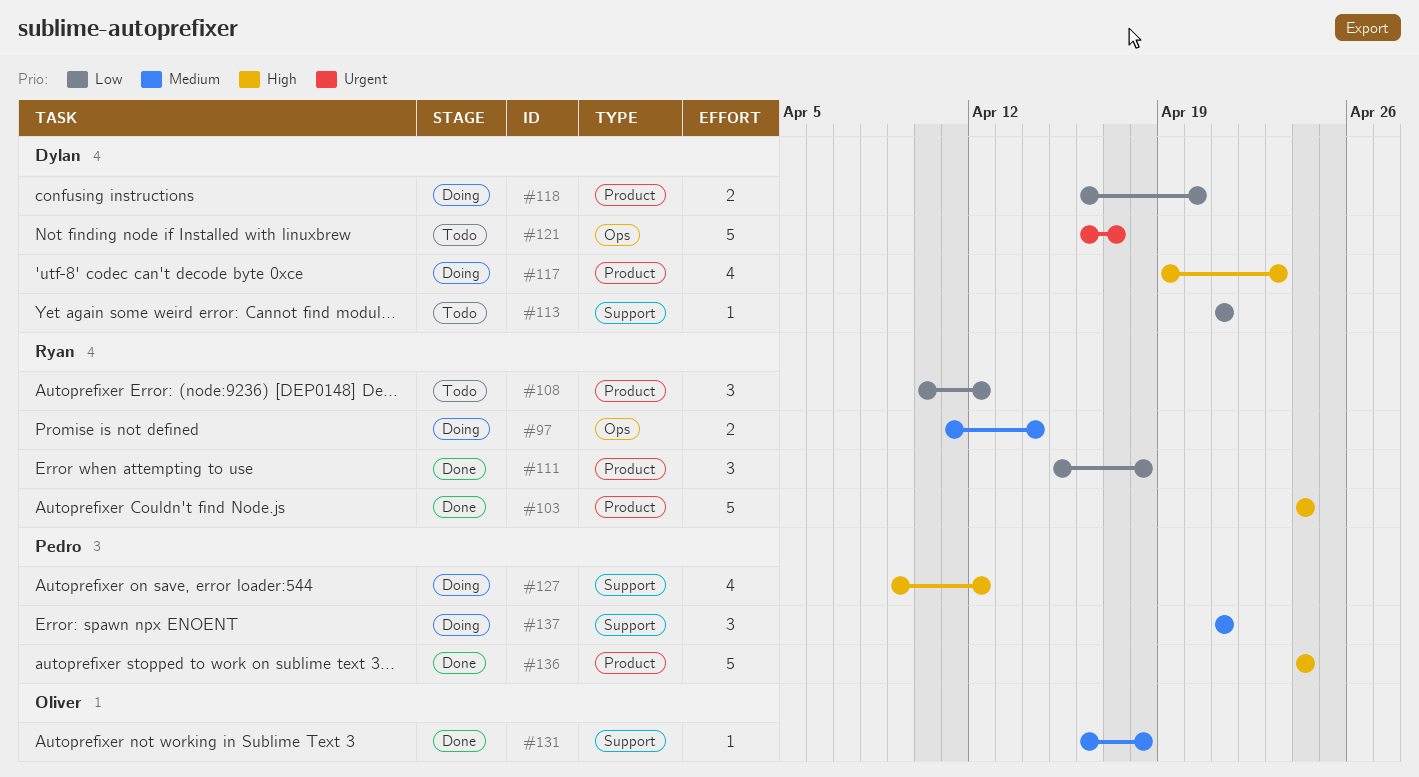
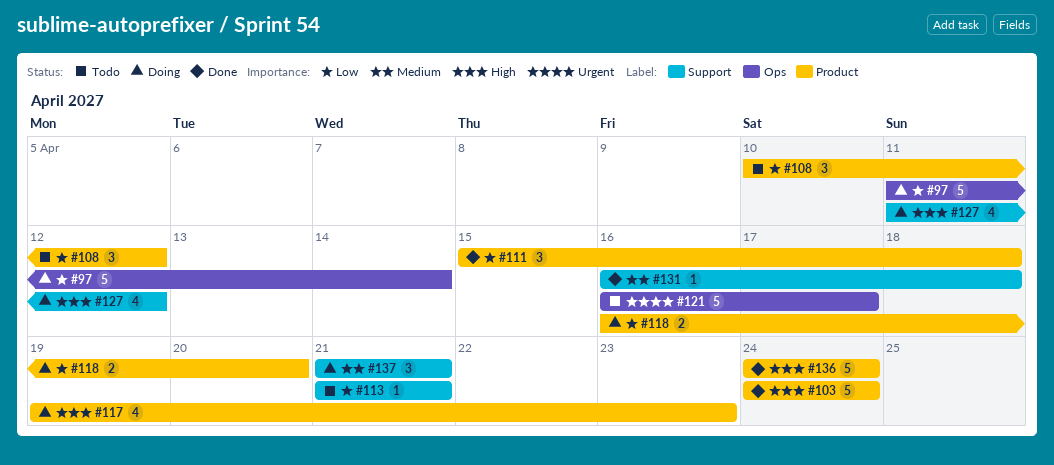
#97, priority: Medium -> Low
#97, estimate: 2 -> 5
#127, start: Apr 9 -> Apr 11

